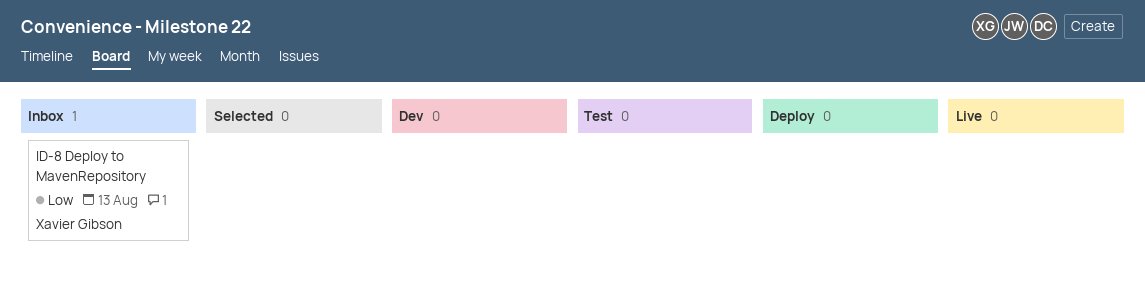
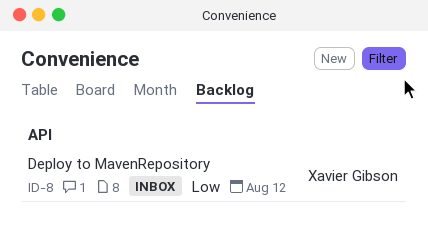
ID-8, due: Aug 13 -> Aug 12

